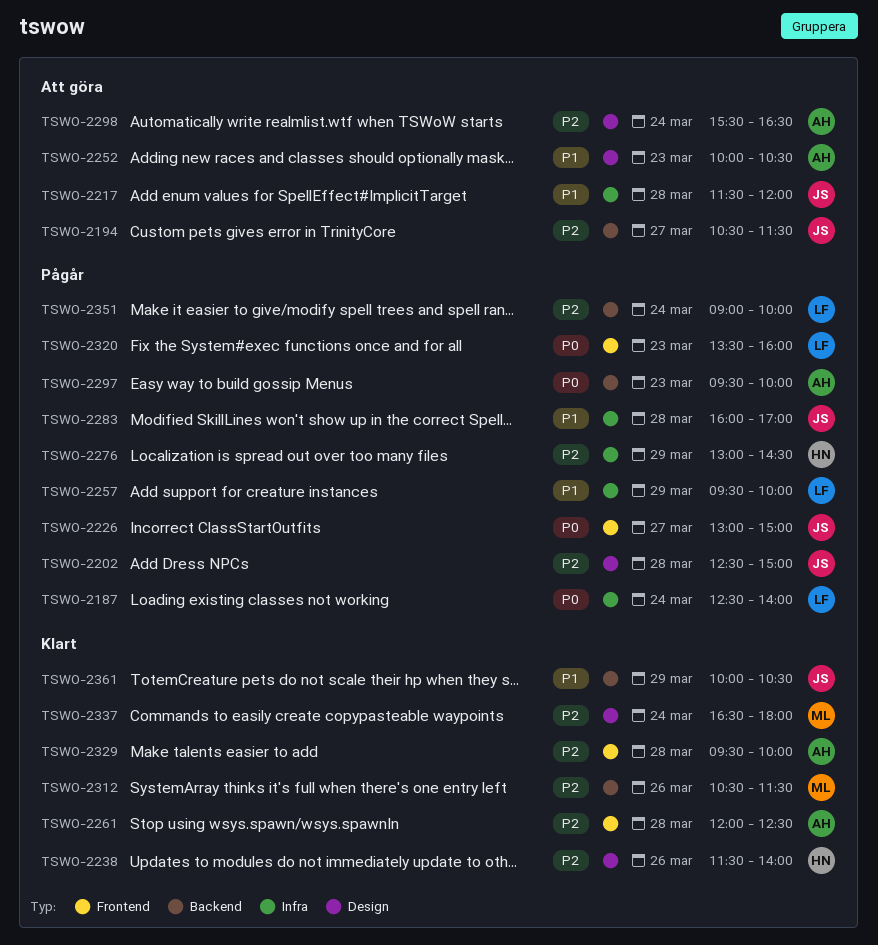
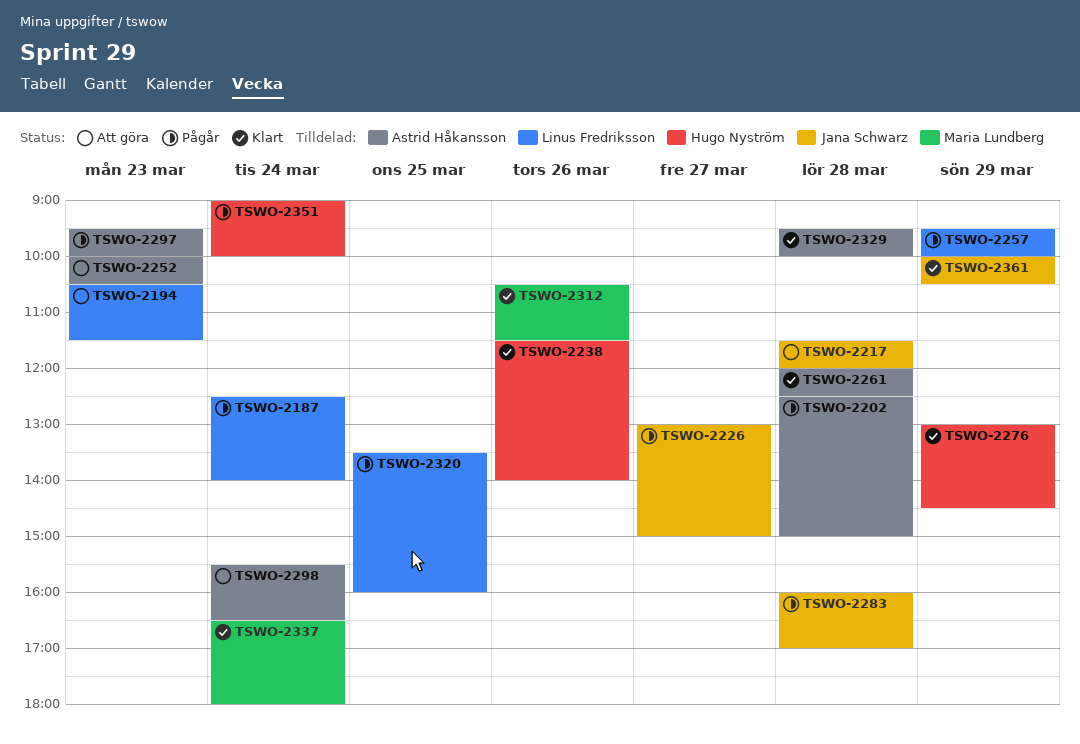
TSWO-2194, owner: Jana Schwarz -> Linus Fredriksson
TSWO-2194, day: Mar 27 -> Mar 23
TSWO-2202, owner: Jana Schwarz -> Astrid Håkansson
TSWO-2276, status: Pågår -> Klart
TSWO-2320, day: Mar 23 -> Mar 25
TSWO-2351, owner: Linus Fredriksson -> Hugo Nyström

